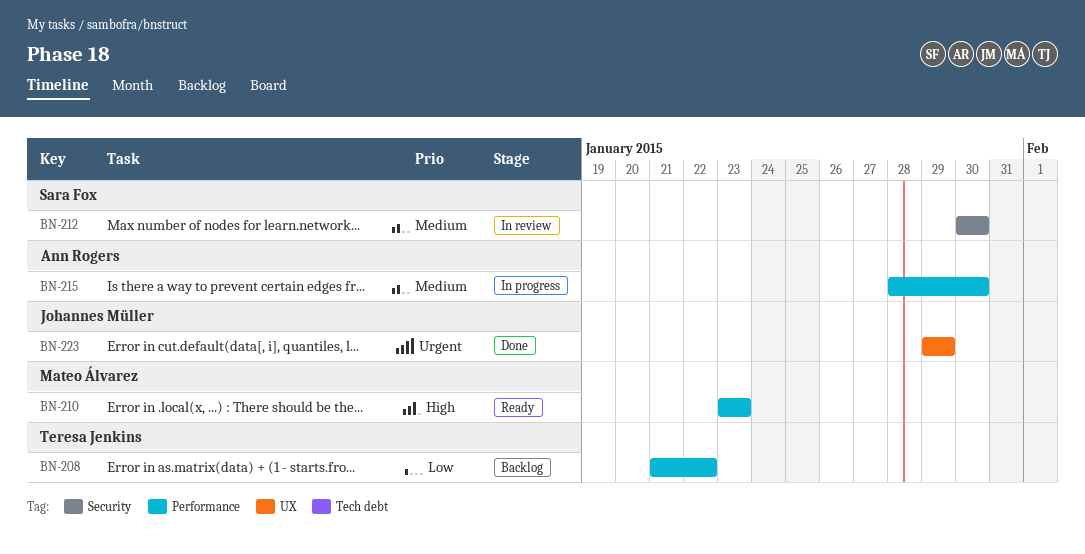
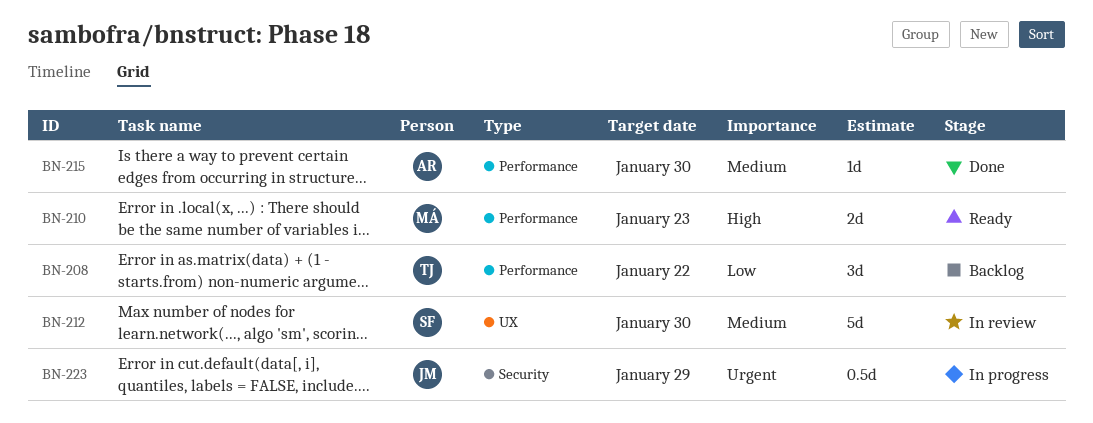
BN-212, label: Security -> UX
BN-215, status: In progress -> Done
BN-223, status: Done -> In progress
BN-223, label: UX -> Security

